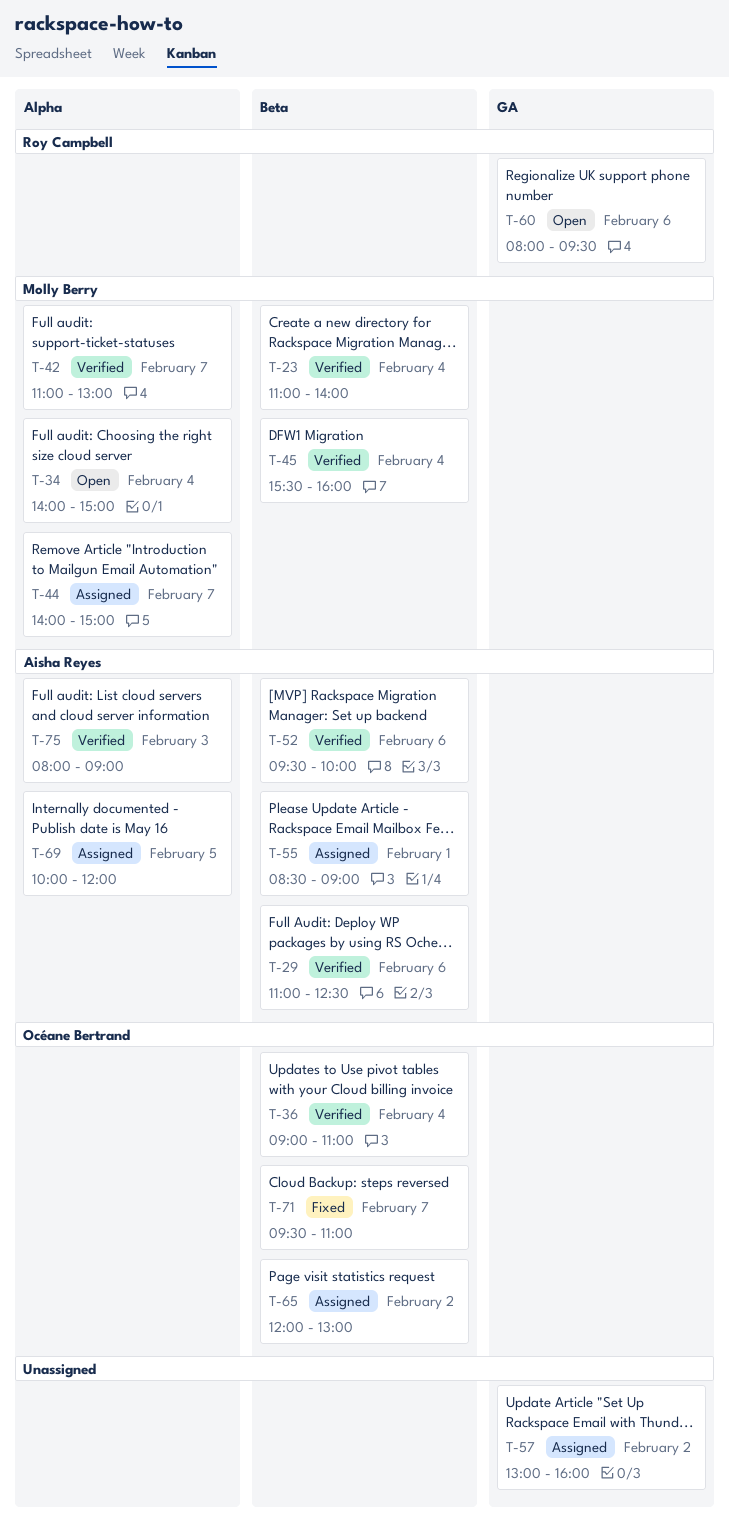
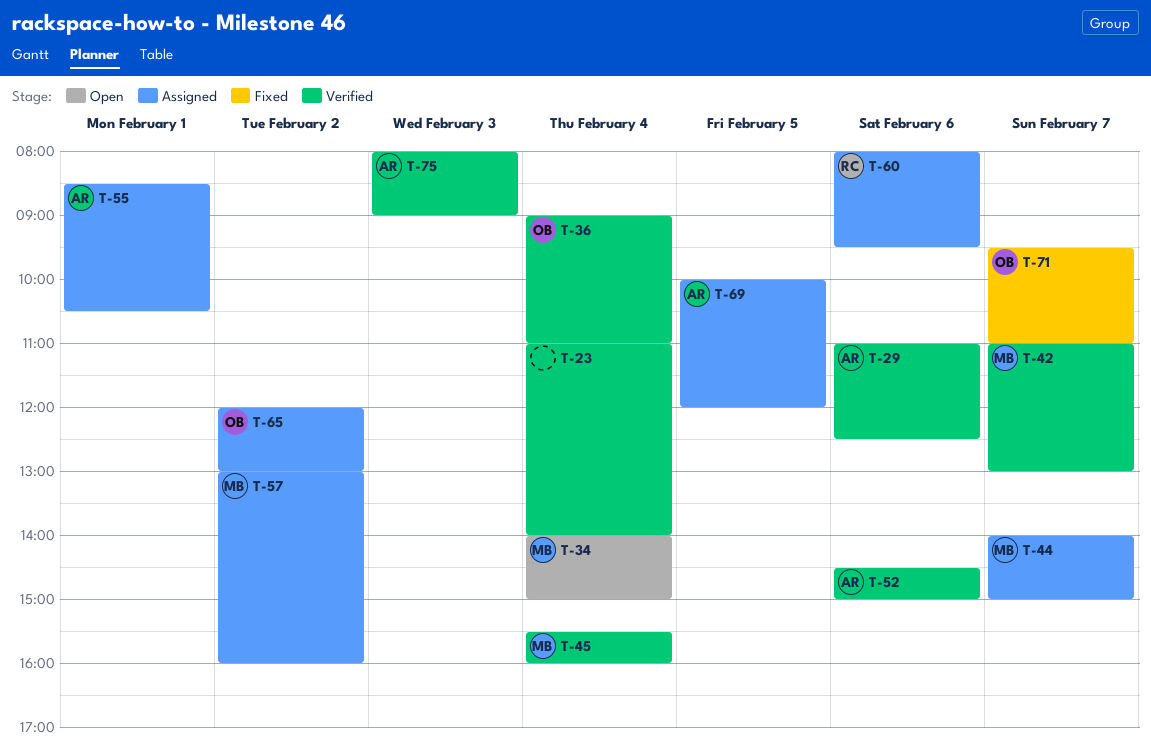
T-23, owner: Molly Berry -> none
T-52, begins: 09:30 -> 14:30
T-52, ends: 10:00 -> 15:00
T-55, ends: 09:00 -> 10:30
T-57, owner: none -> Molly Berry
T-60, status: Open -> Assigned

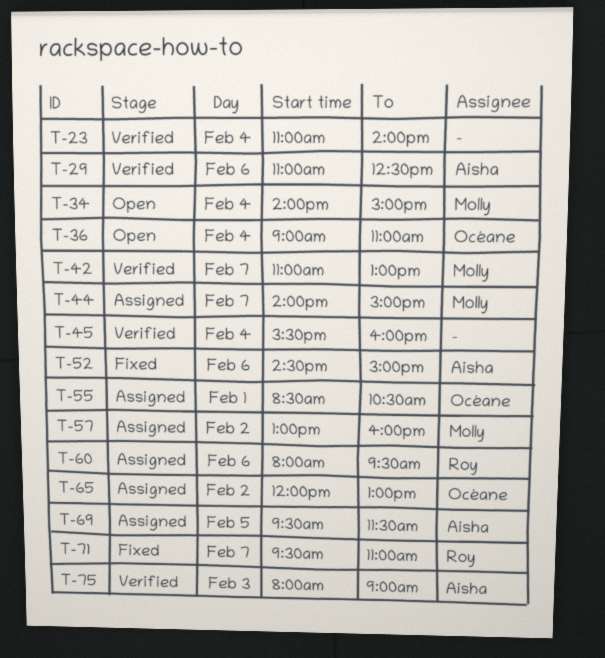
T-36, status: Verified -> Open
T-45, owner: Molly -> none
T-52, status: Verified -> Fixed
T-55, owner: Aisha -> Océane
T-69, begins: 10:00 -> 09:30
T-69, ends: 12:00 -> 11:30
T-71, owner: Océane -> Roy

